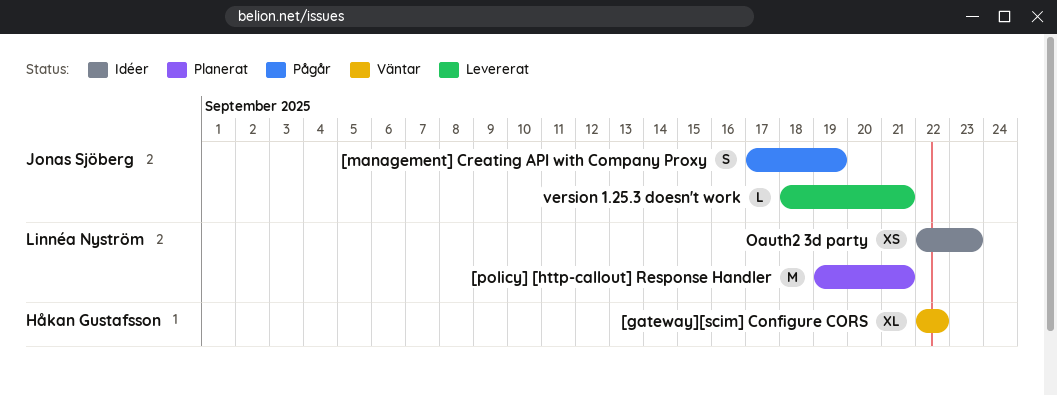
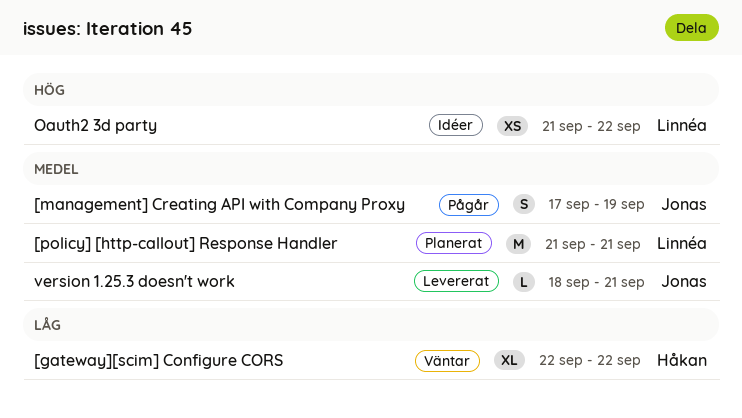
[policy] [http-callout] Response Handler, start: Sep 19 -> Sep 21
Oauth2 3d party, start: Sep 22 -> Sep 21
Oauth2 3d party, due: Sep 23 -> Sep 22

